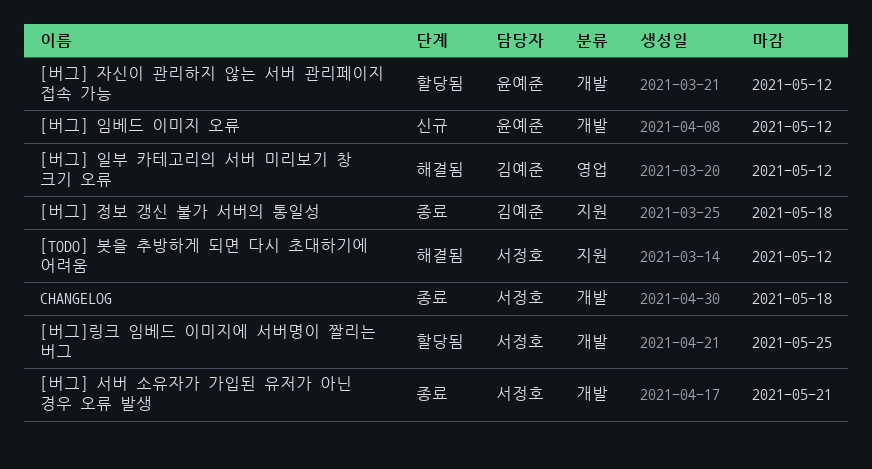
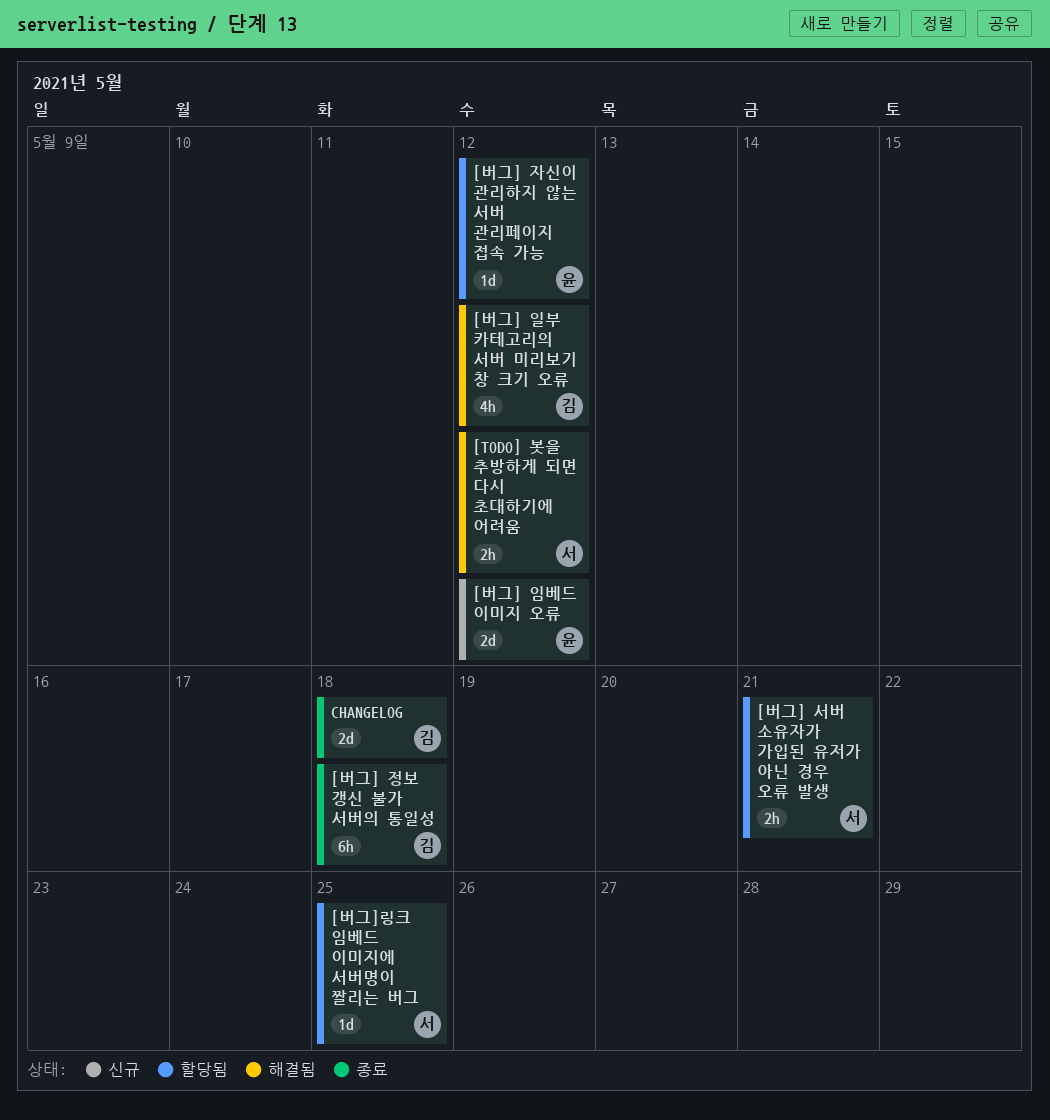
[버그] 서버 소유자가 가입된 유저가 아닌 경우 오류 발생, status: 종료 -> 할당됨
CHANGELOG, owner: 서정호 -> 김예준

